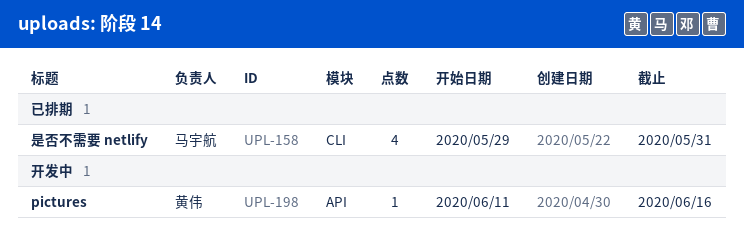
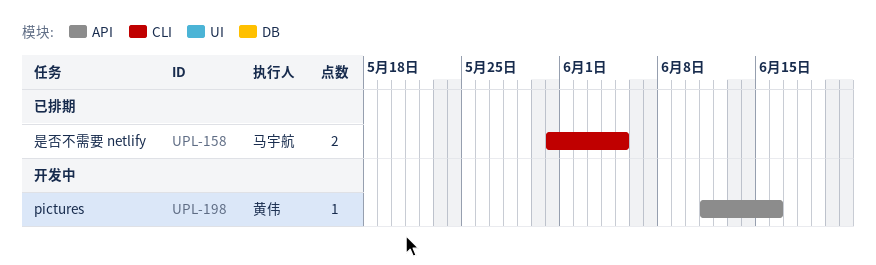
UPL-158, estimate: 4 -> 2
UPL-158, start: May 29 -> May 31
UPL-158, due: May 31 -> Jun 5

